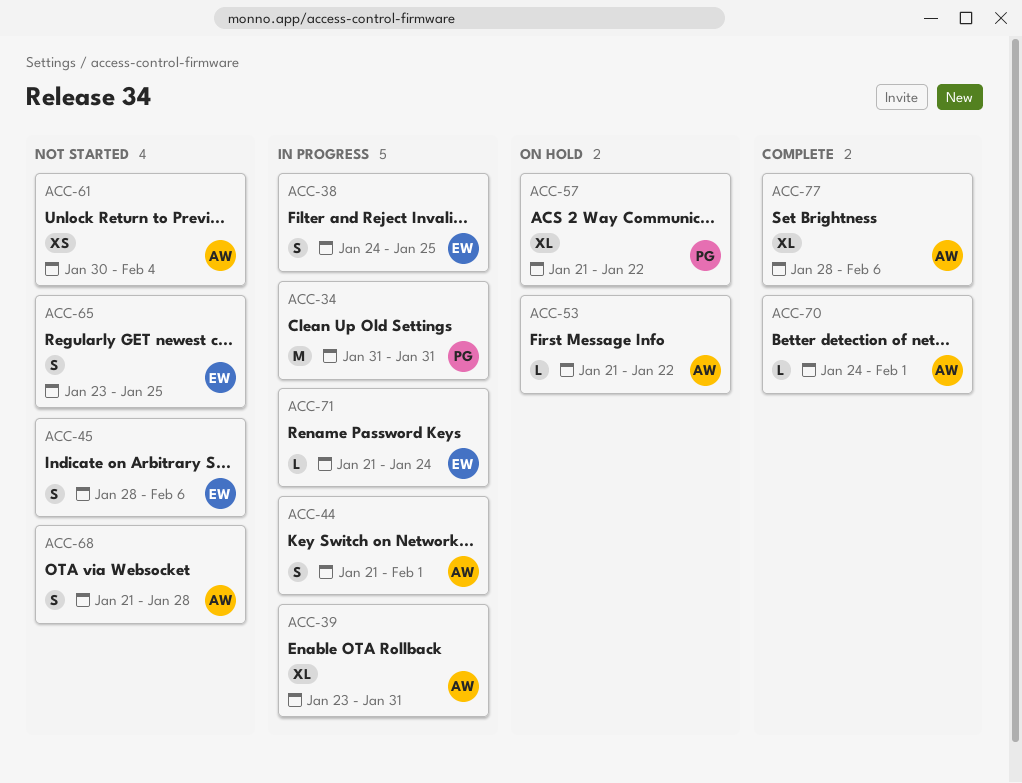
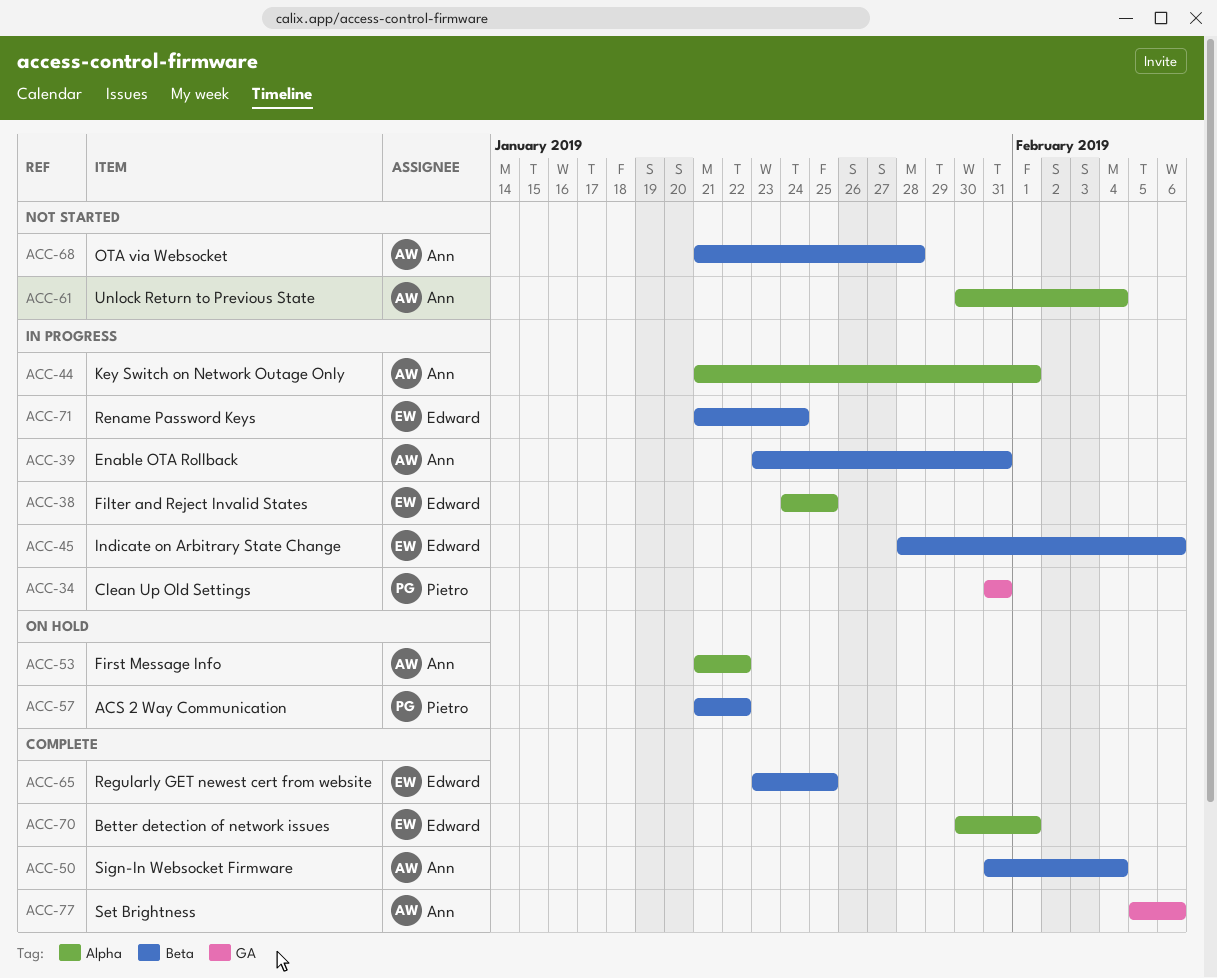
ACC-45, status: Not started -> In progress
ACC-50: none -> present
ACC-65, status: Not started -> Complete
ACC-70, owner: Ann -> Edward
ACC-70, start: Jan 24 -> Jan 30
ACC-77, start: Jan 28 -> Feb 5

